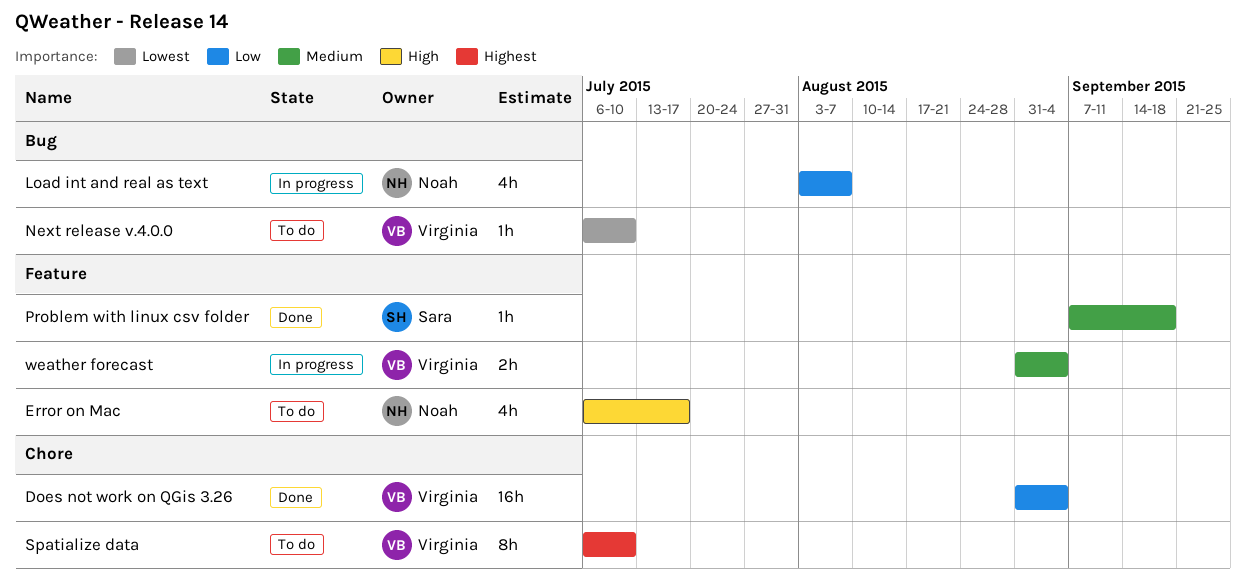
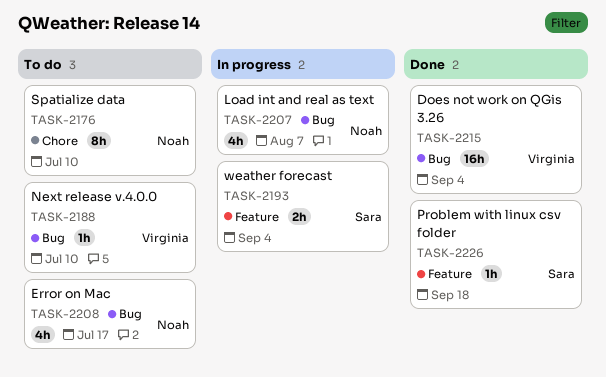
Does not work on QGis 3.26, label: Chore -> Bug
Error on Mac, label: Feature -> Bug
Spatialize data, owner: Virginia -> Noah
weather forecast, owner: Virginia -> Sara

